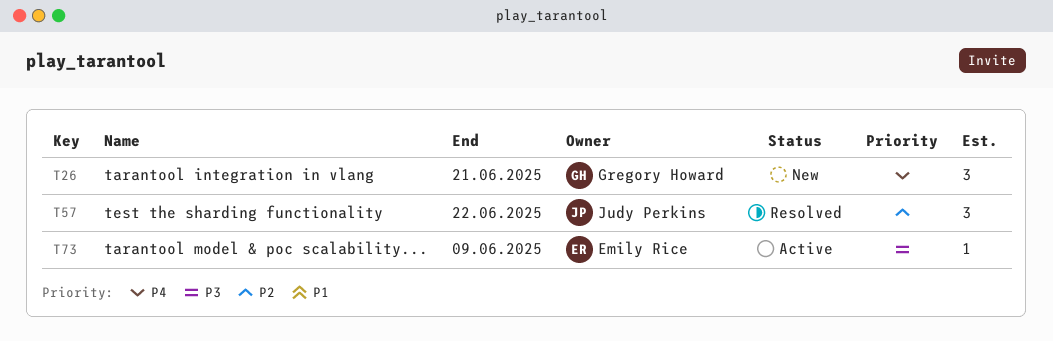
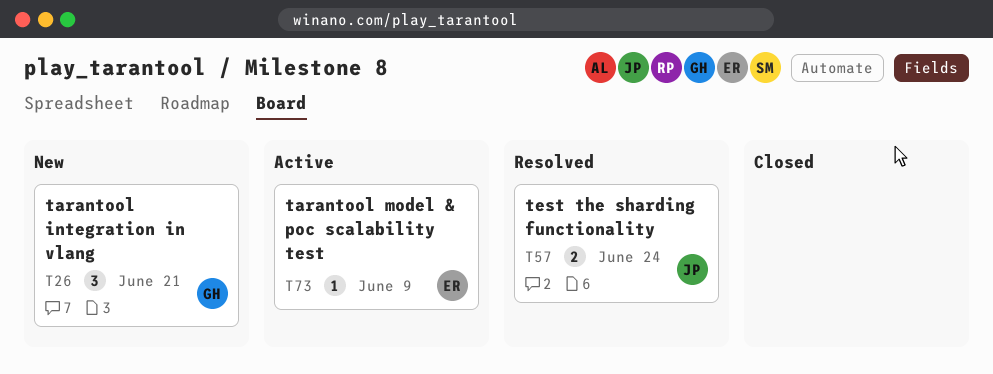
T57, estimate: 3 -> 2
T57, due: Jun 22 -> Jun 24

